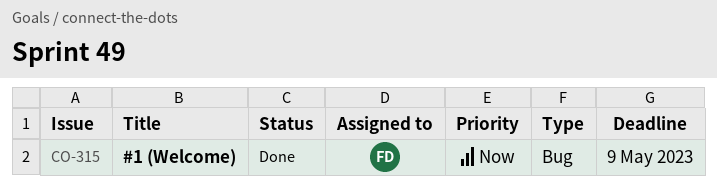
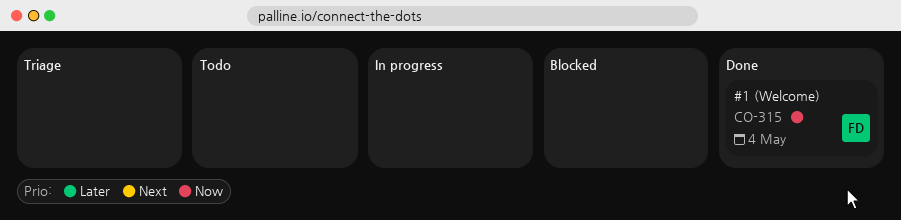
CO-315, due: May 9 -> May 4

